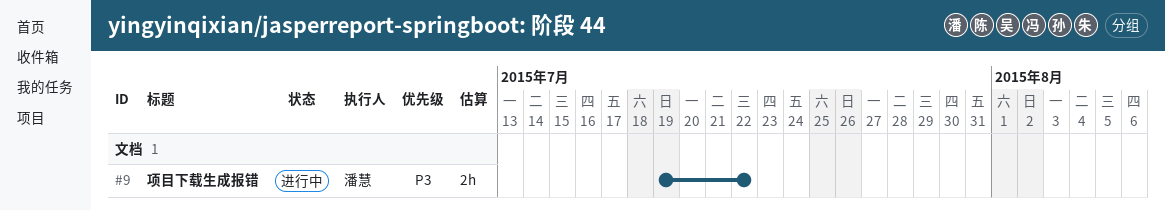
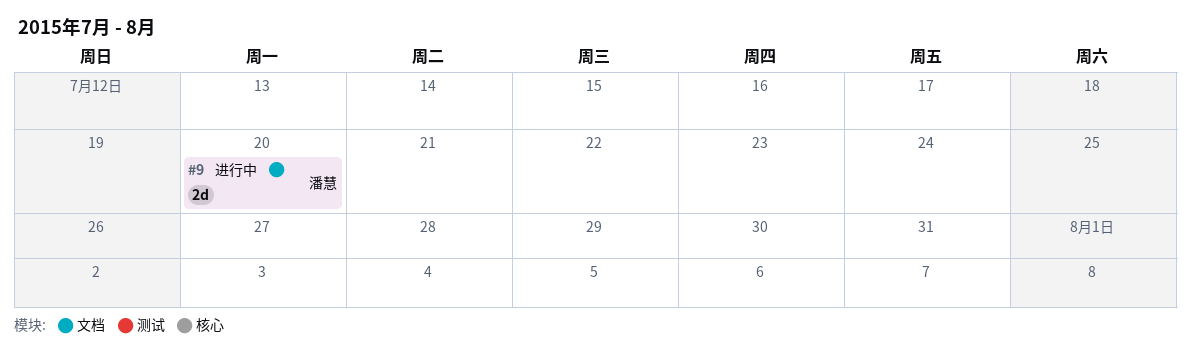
#9, estimate: 2h -> 2d
#9, due: Jul 22 -> Jul 20

